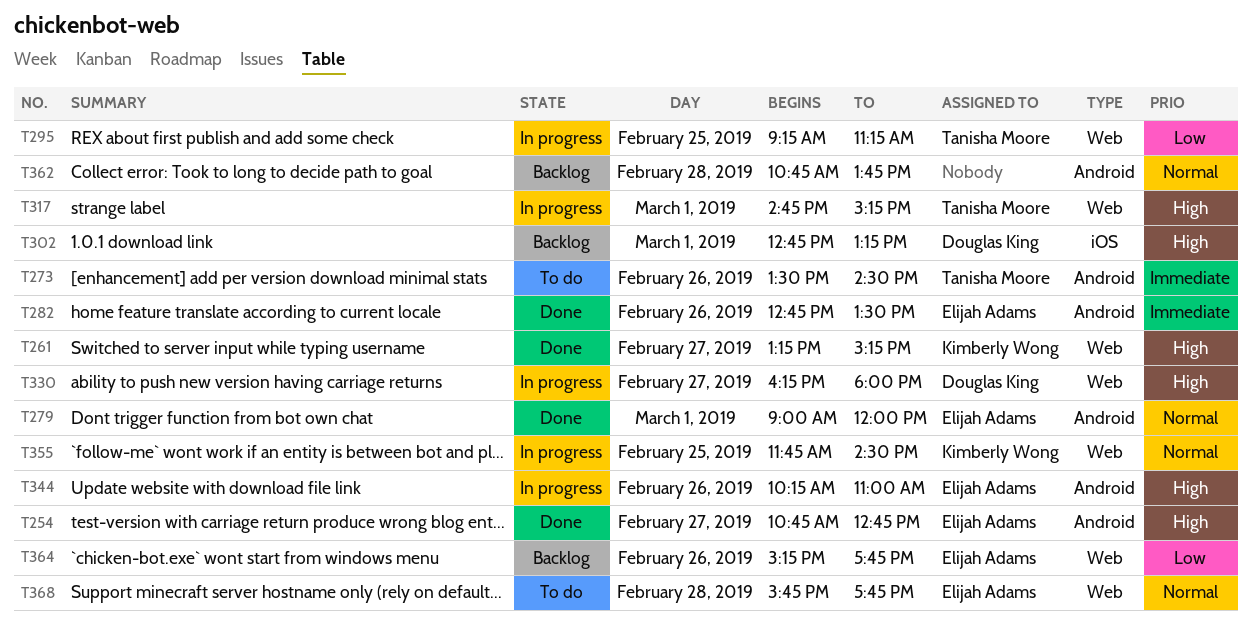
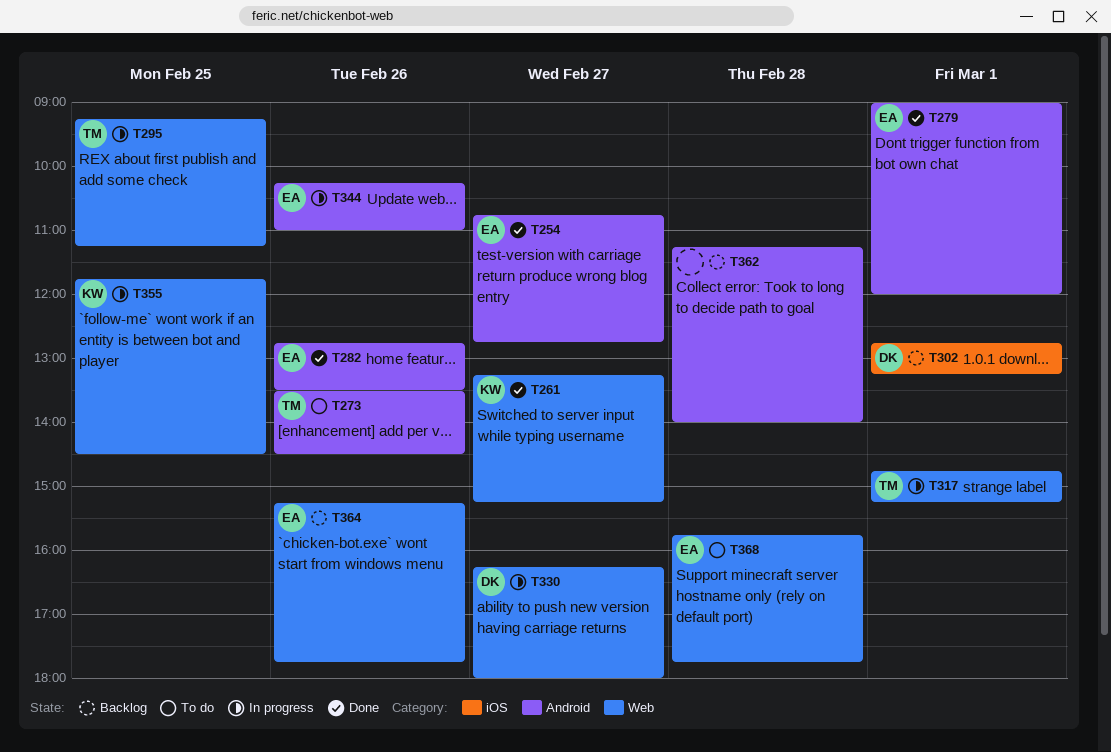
T362, begins: 10:45 -> 11:15
T362, ends: 13:45 -> 14:00

